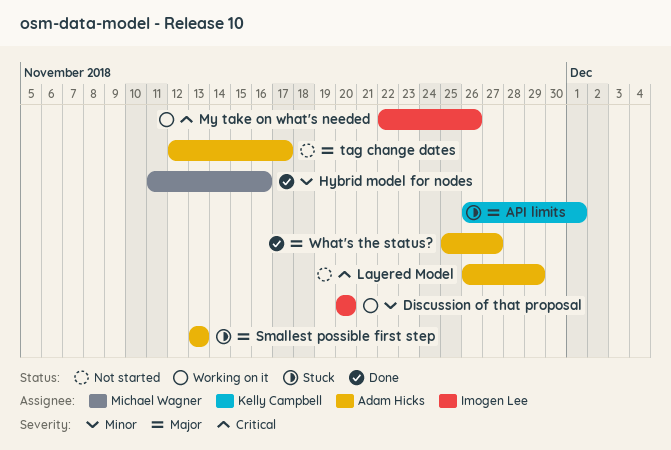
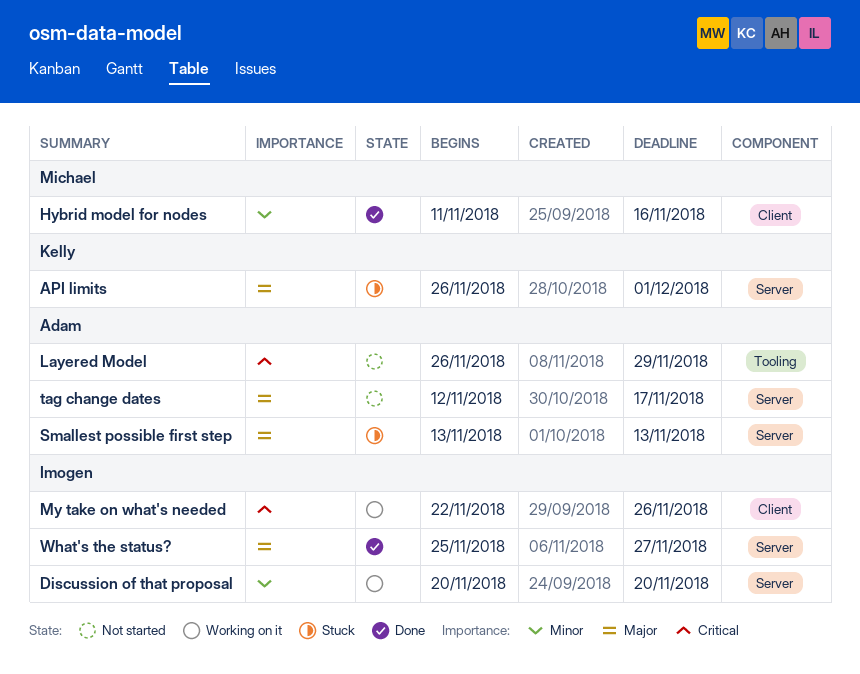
What's the status?, owner: Adam Hicks -> Imogen Lee

